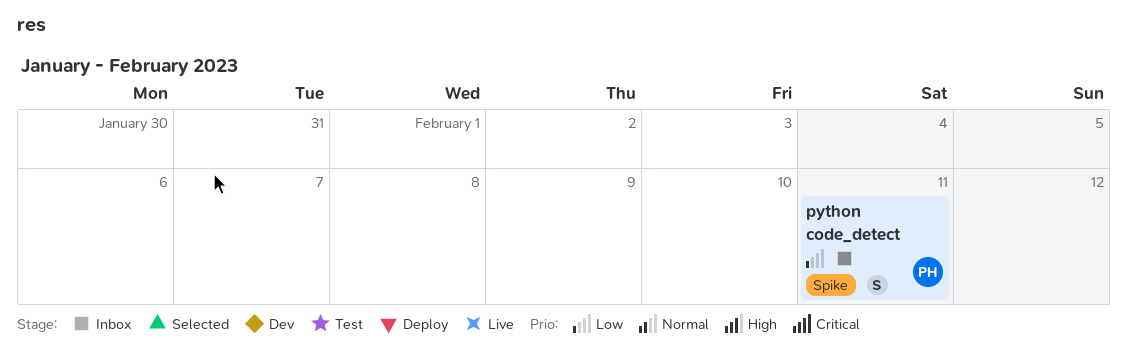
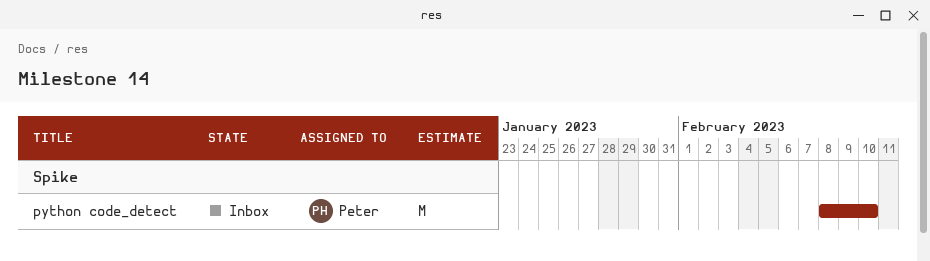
python code_detect, estimate: S -> M
python code_detect, due: Feb 11 -> Feb 10

